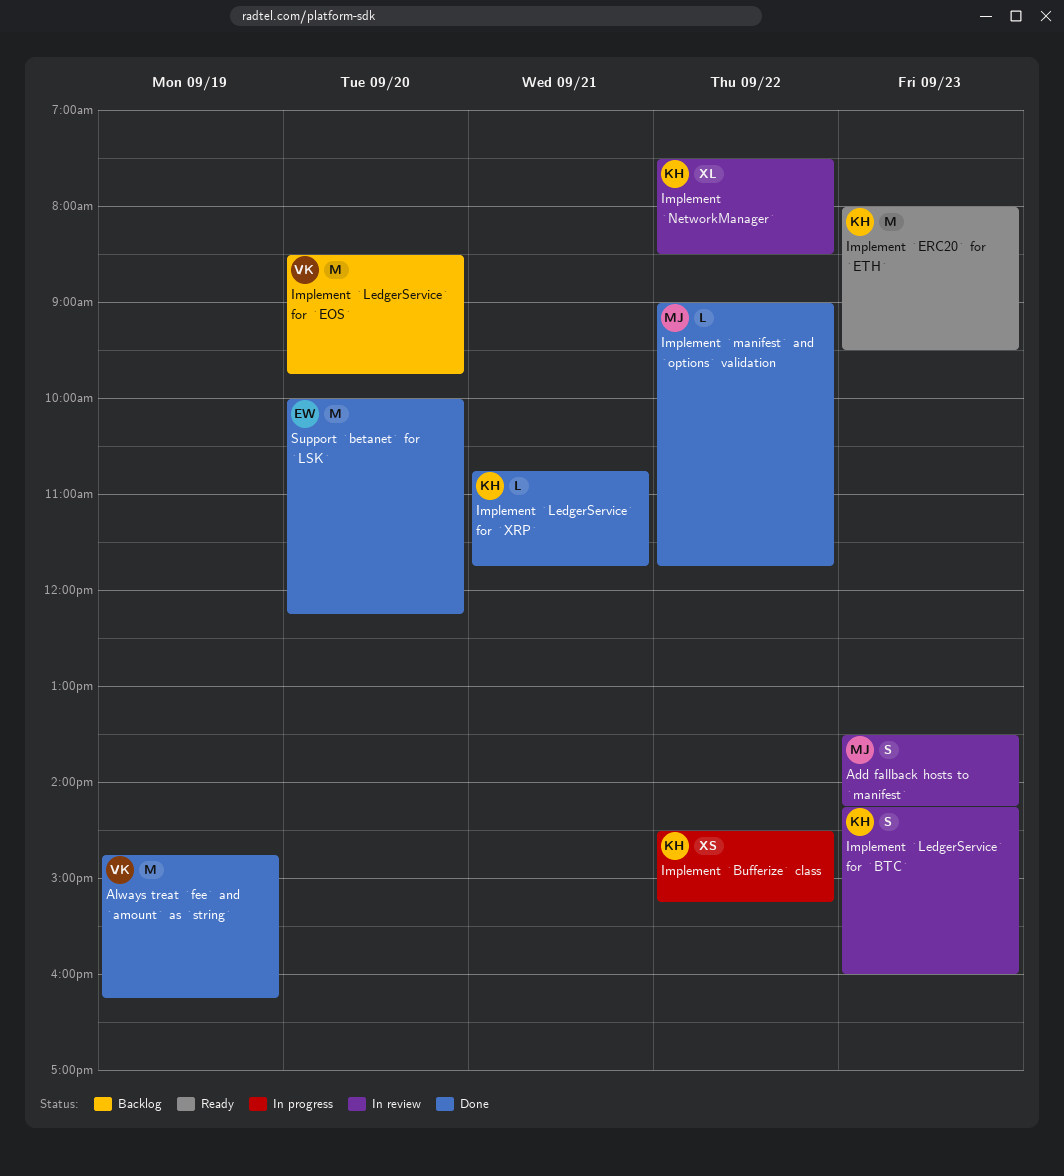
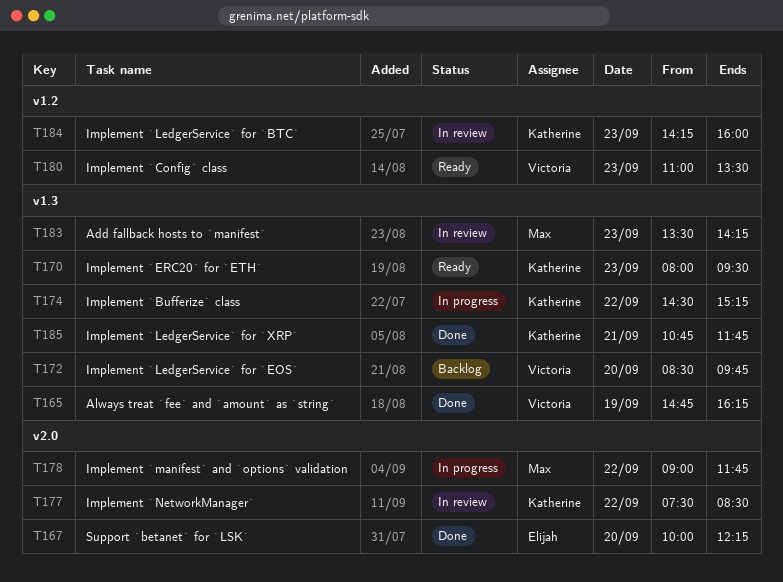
Implement `Config` class: none -> present
Implement `manifest` and `options` validation, status: Done -> In progress

